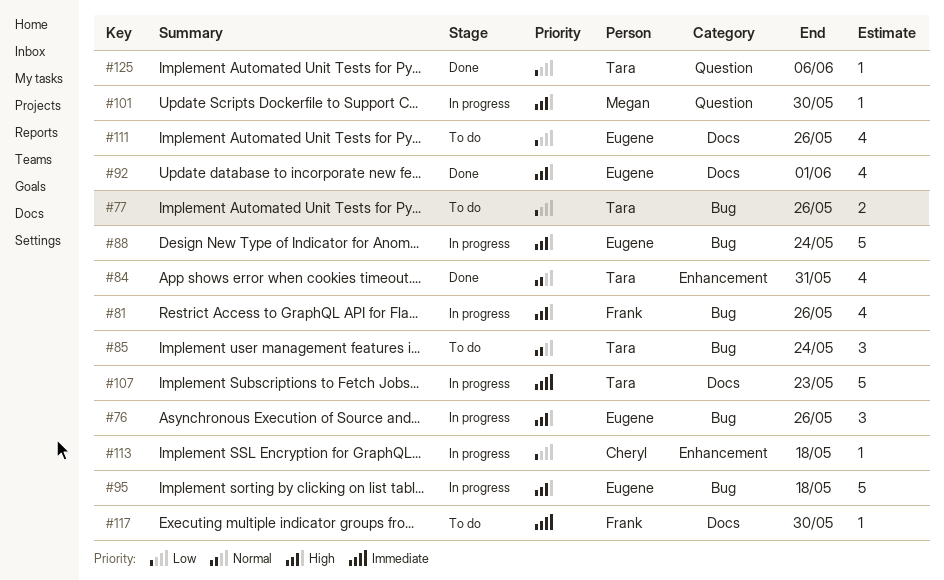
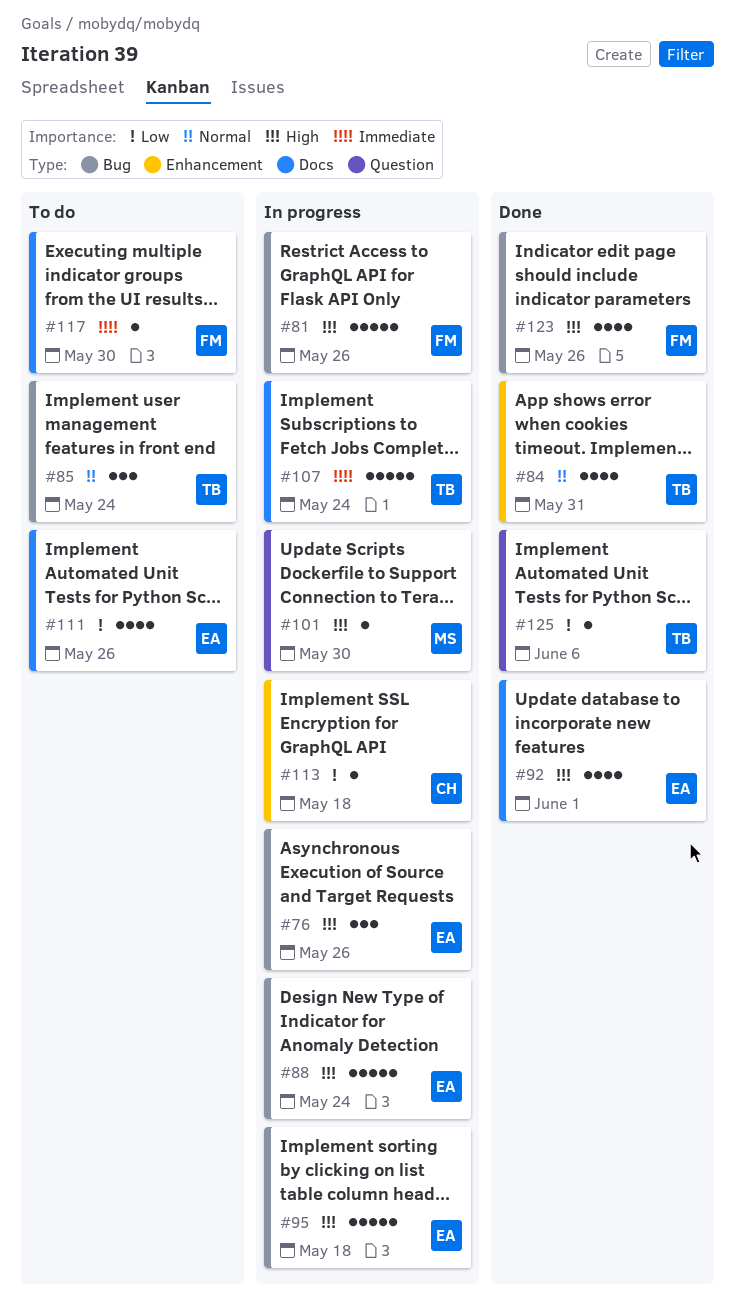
#77: present -> none
#81, estimate: 4 -> 5
#107, due: May 23 -> May 24
#123: none -> present

